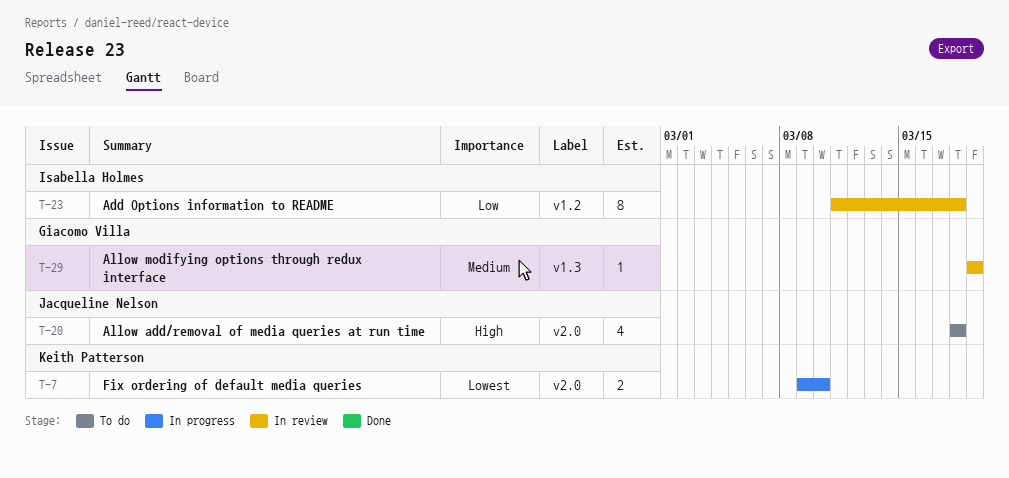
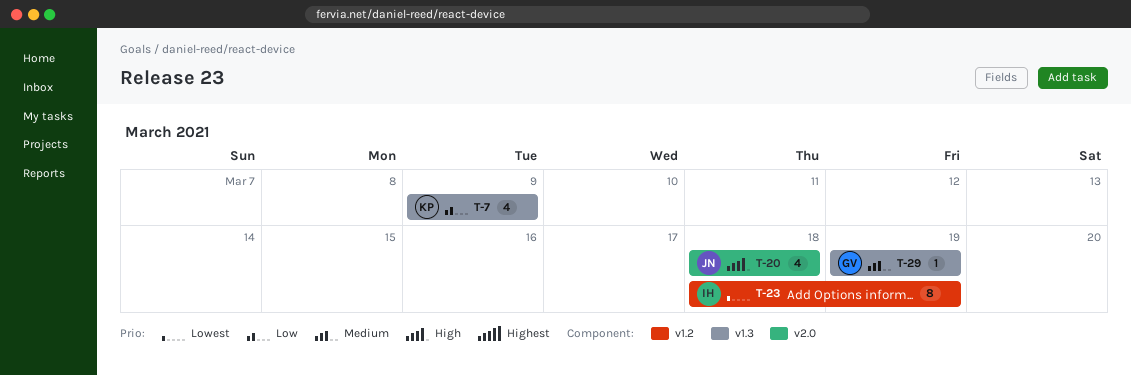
T-7, priority: Lowest -> Low
T-7, label: v2.0 -> v1.3
T-7, estimate: 2 -> 4
T-7, due: Mar 10 -> Mar 9
T-23, priority: Low -> Lowest
T-23, start: Mar 11 -> Mar 18
T-23, due: Mar 18 -> Mar 19

